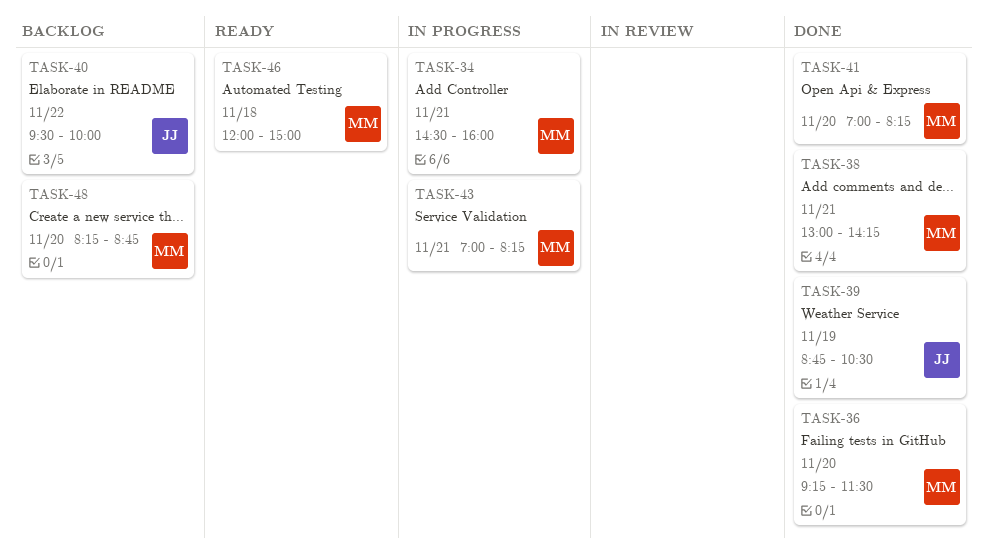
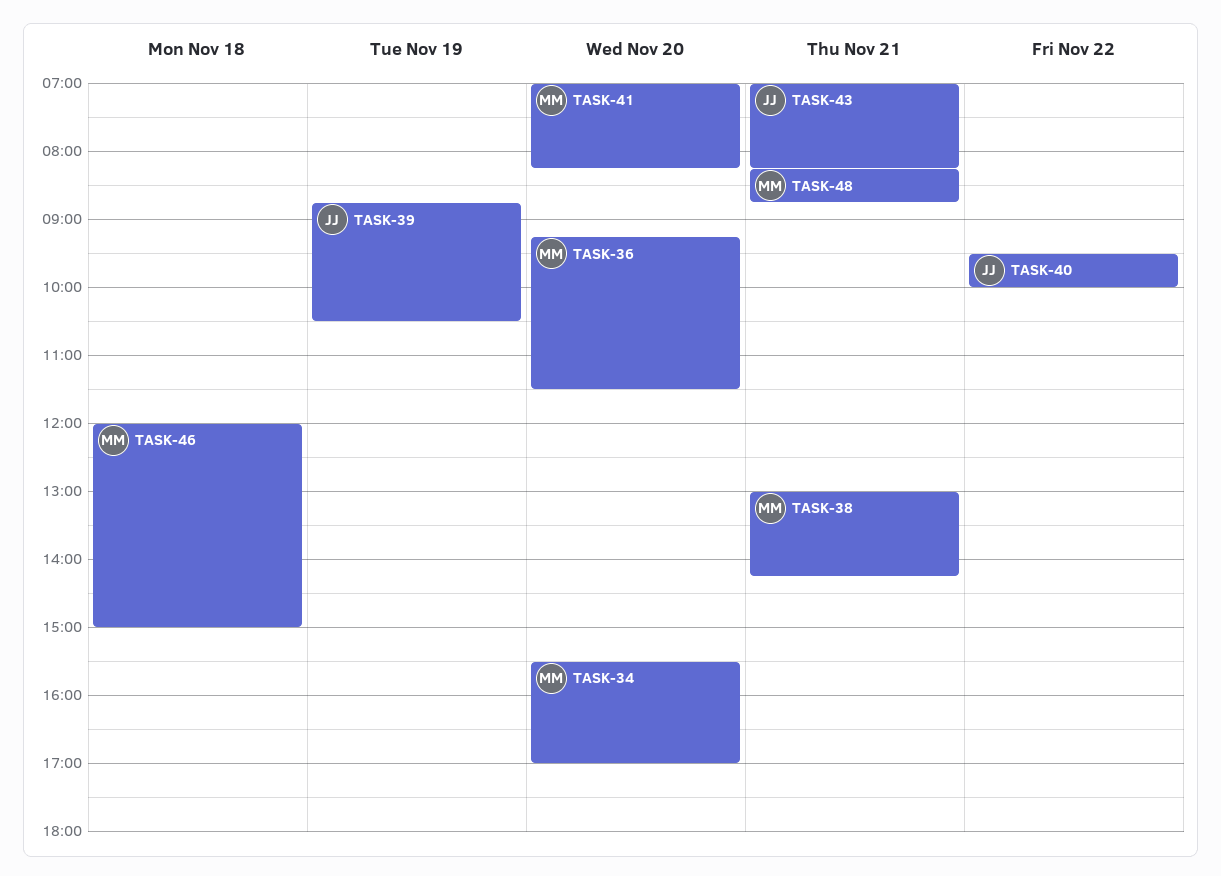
TASK-34, day: Nov 21 -> Nov 20
TASK-34, begins: 14:30 -> 15:30
TASK-34, ends: 16:00 -> 17:00
TASK-43, owner: MM -> JJ
TASK-48, day: Nov 20 -> Nov 21

